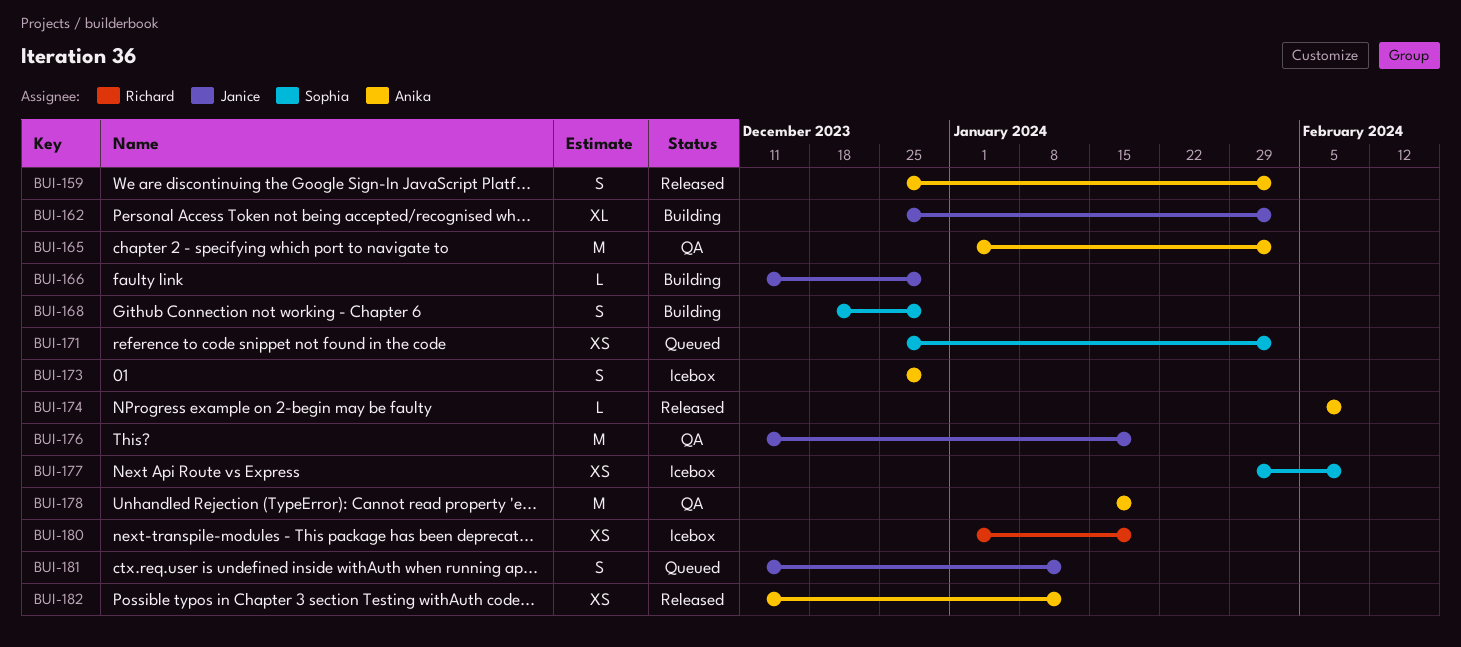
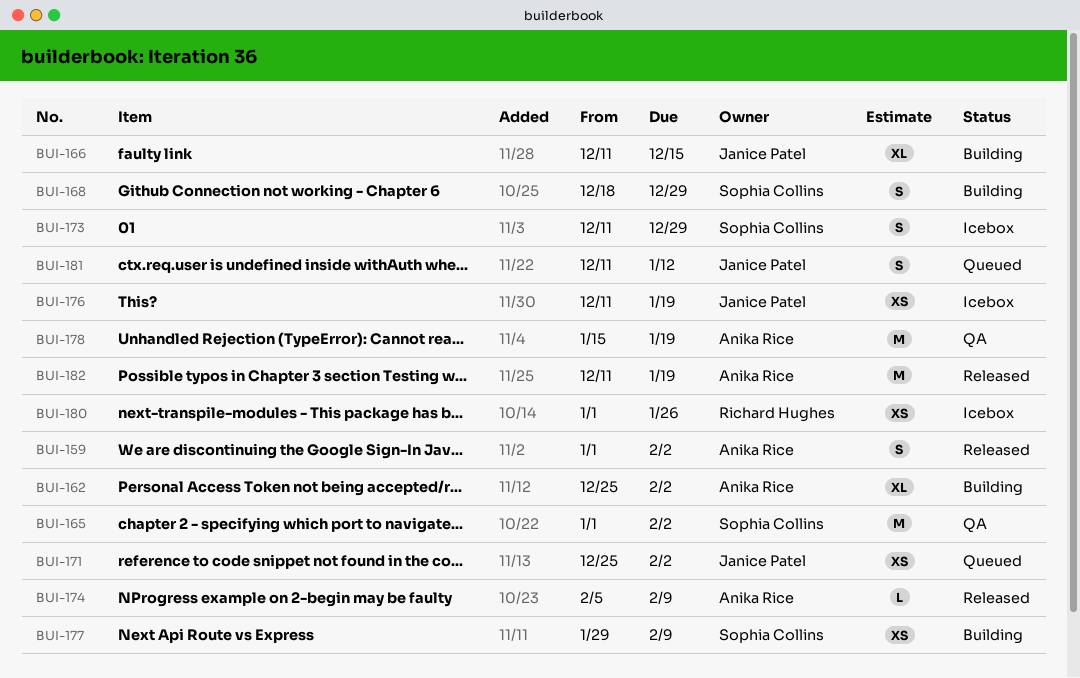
BUI-159, start: Dec 25 -> Jan 1
BUI-162, owner: Janice Patel -> Anika Rice
BUI-165, owner: Anika Rice -> Sophia Collins
BUI-166, estimate: L -> XL
BUI-166, due: Dec 29 -> Dec 15
BUI-171, owner: Sophia Collins -> Janice Patel
BUI-173, owner: Anika Rice -> Sophia Collins
BUI-173, start: Dec 25 -> Dec 11
BUI-176, status: QA -> Icebox
BUI-176, estimate: M -> XS
BUI-177, status: Icebox -> Building
BUI-180, due: Jan 19 -> Jan 26
BUI-182, estimate: XS -> M
BUI-182, due: Jan 12 -> Jan 19

